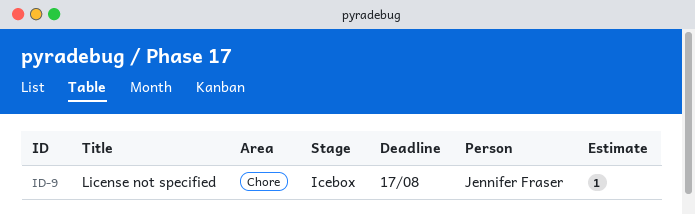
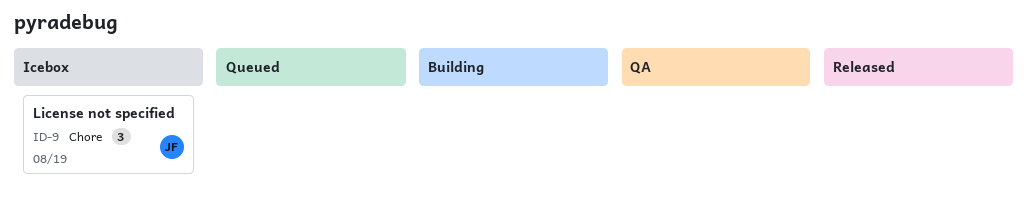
ID-9, estimate: 1 -> 3
ID-9, due: Aug 17 -> Aug 19

